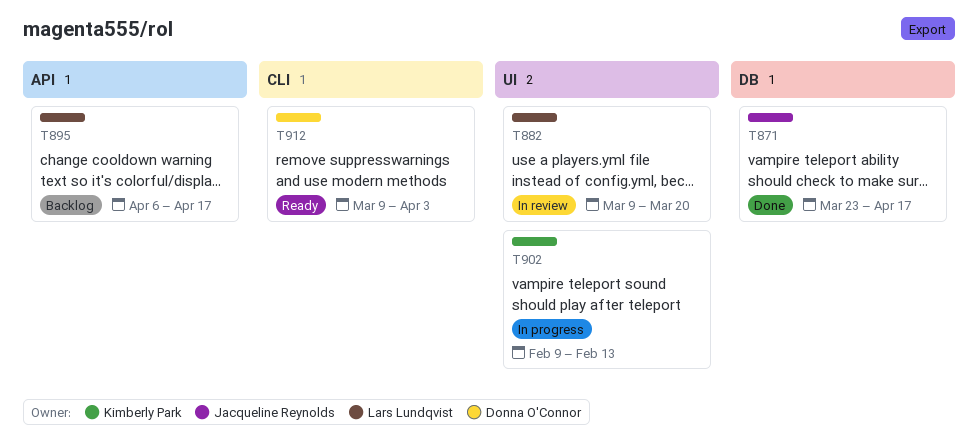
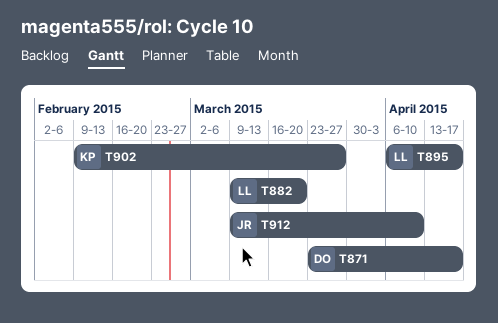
T871, owner: Jacqueline Reynolds -> Donna O'Connor
T902, due: Feb 13 -> Mar 27
T912, owner: Donna O'Connor -> Jacqueline Reynolds
T912, due: Apr 3 -> Apr 10

